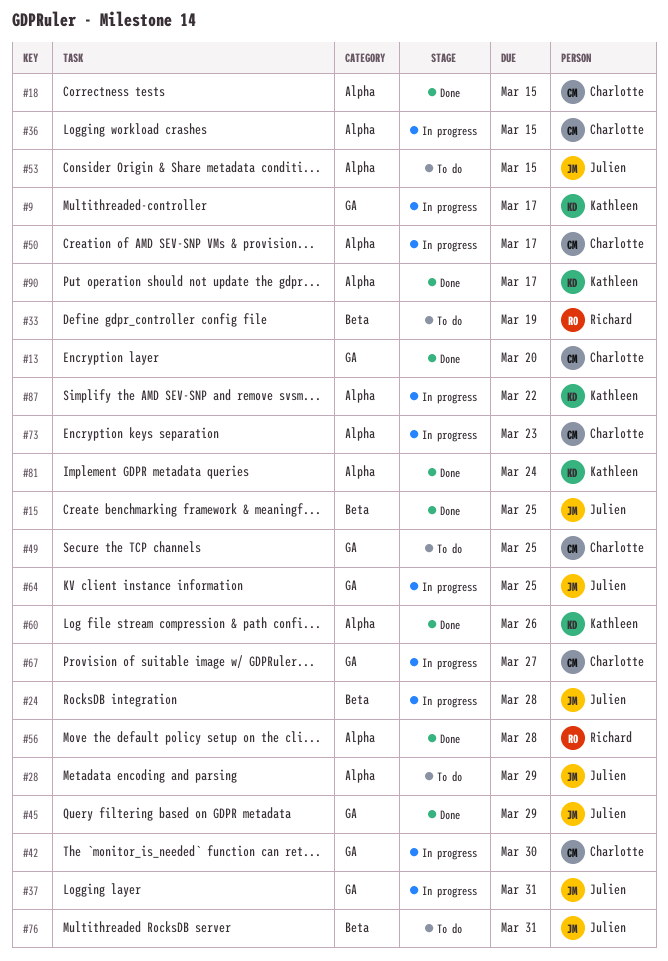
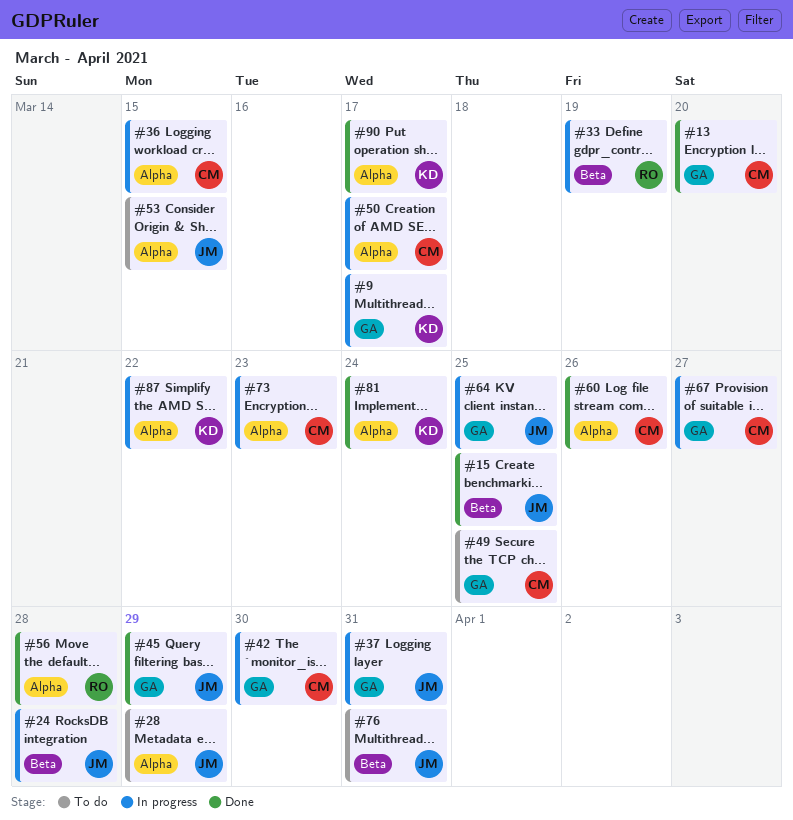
#18: present -> none
#33, status: To do -> In progress
#60, owner: Kathleen -> Charlotte

